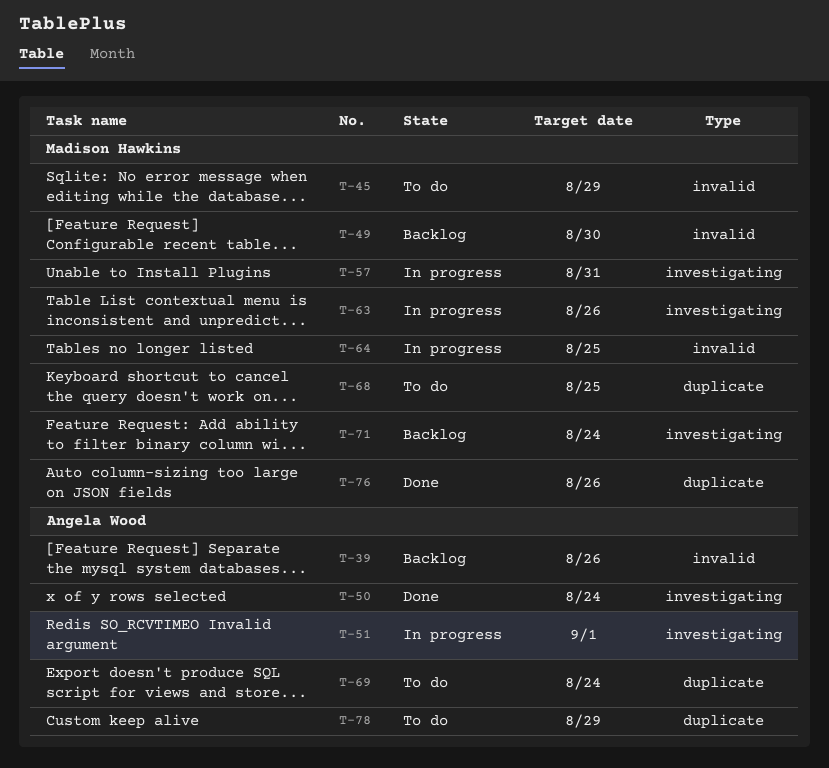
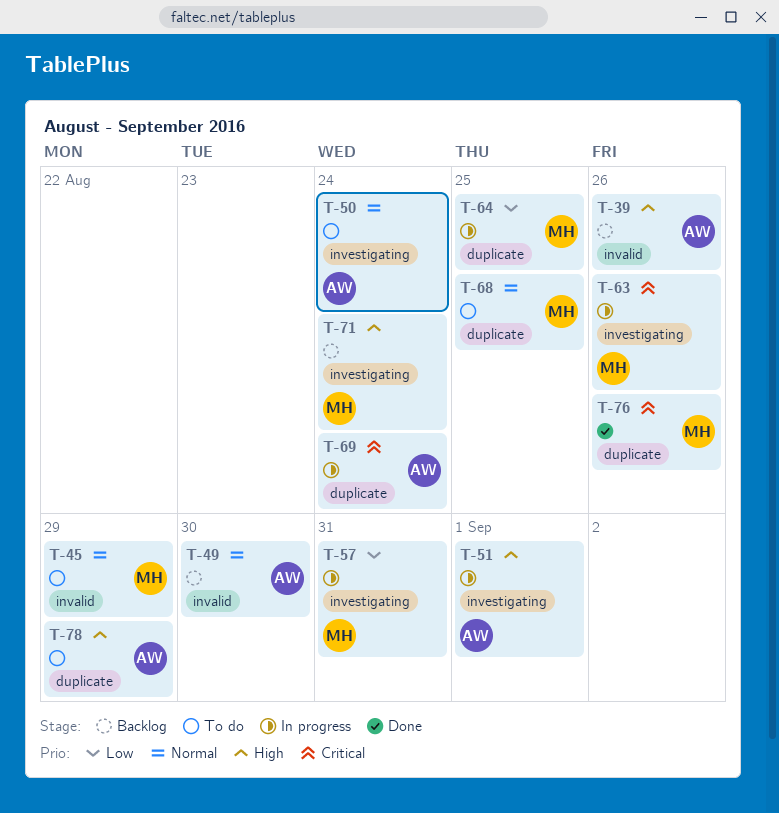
T-49, owner: Madison Hawkins -> Angela Wood
T-50, status: Done -> To do
T-64, label: invalid -> duplicate
T-69, status: To do -> In progress

